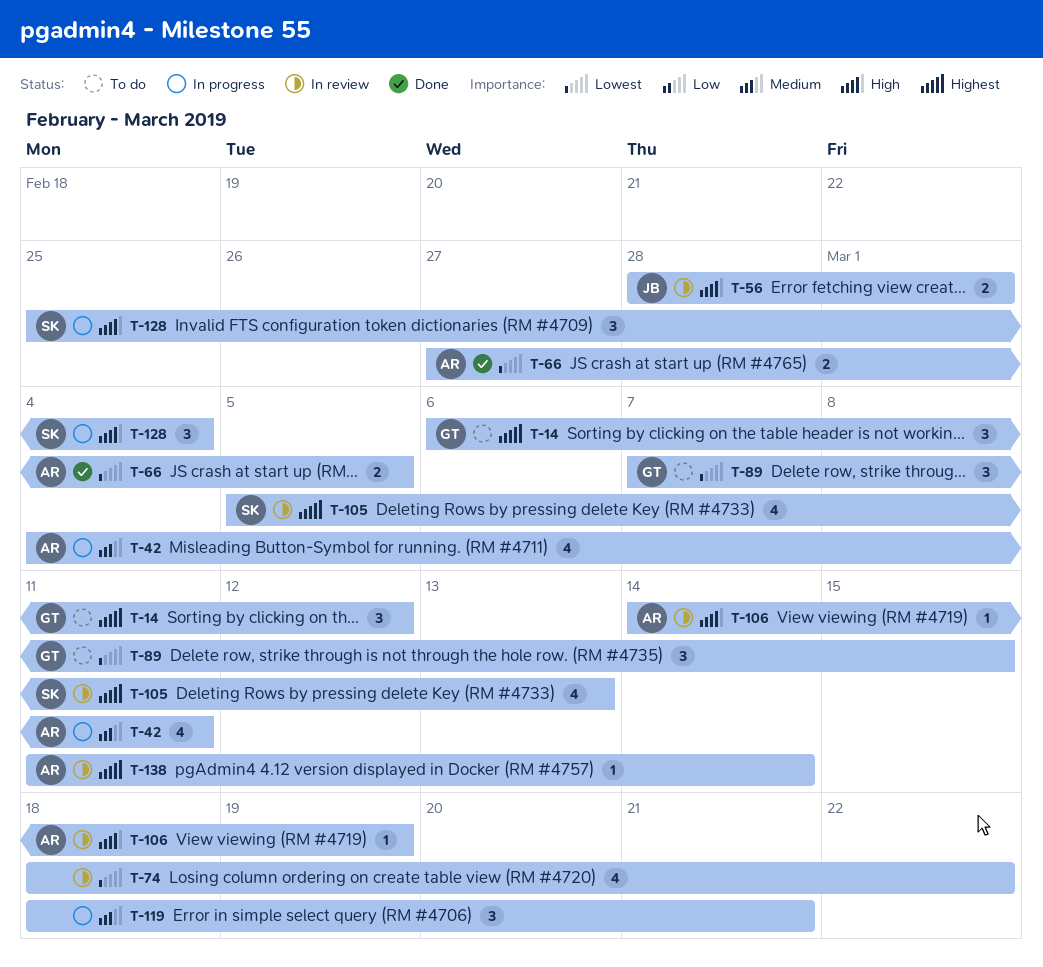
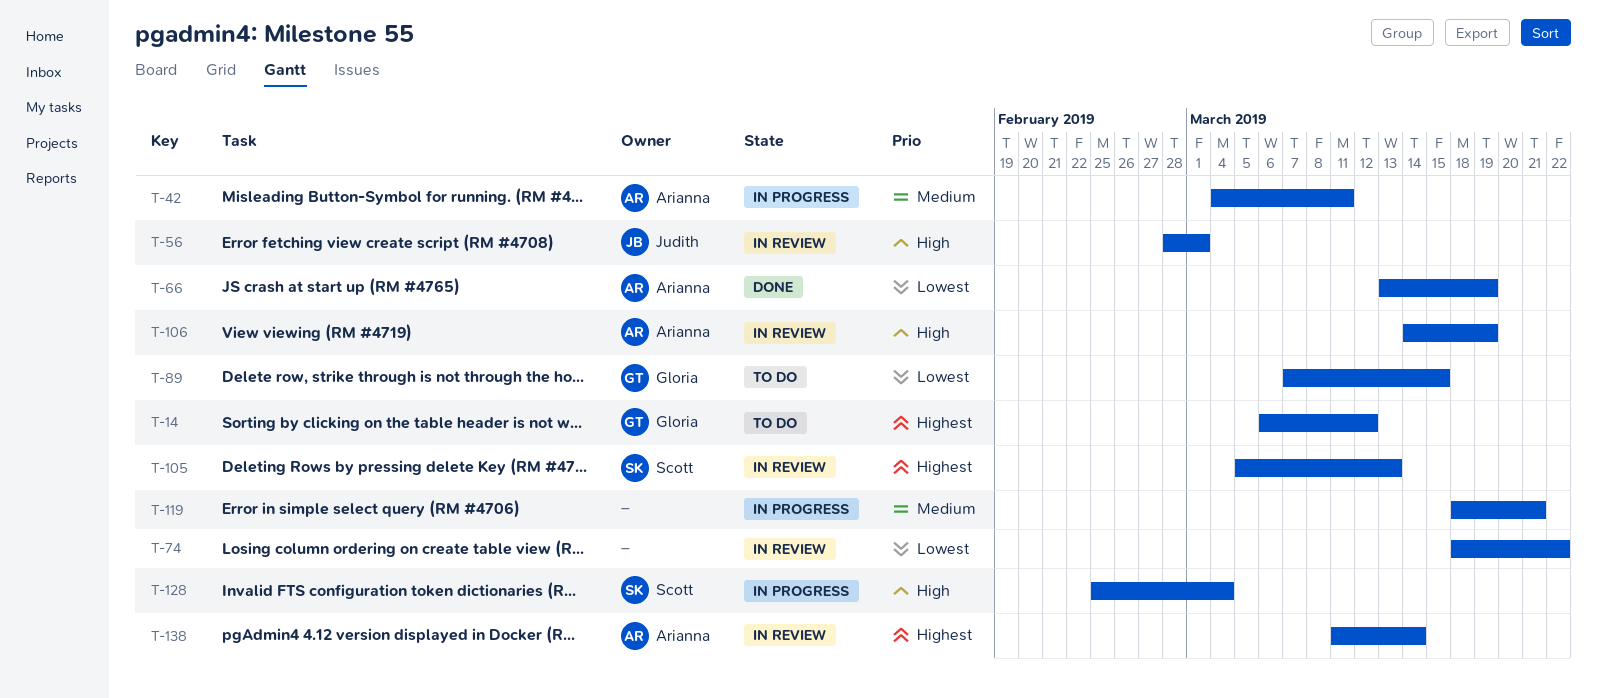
T-66, start: Feb 27 -> Mar 13
T-66, due: Mar 5 -> Mar 19

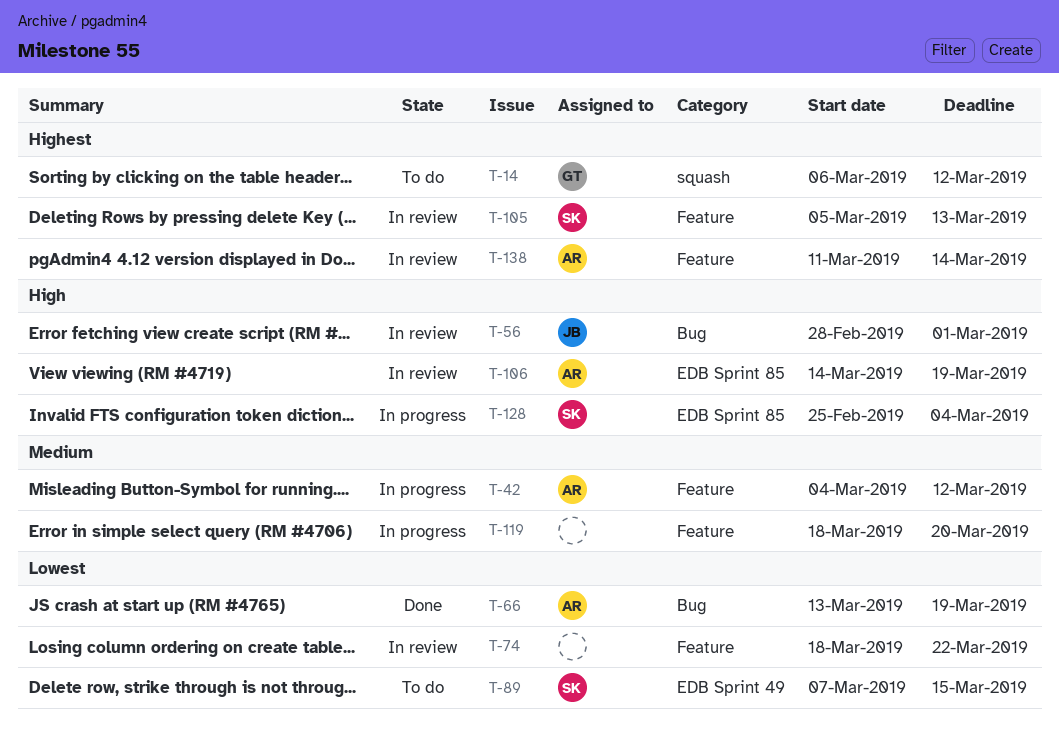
T-42, due: Mar 11 -> Mar 12
T-89, owner: Gloria -> Scott
T-119, due: Mar 21 -> Mar 20

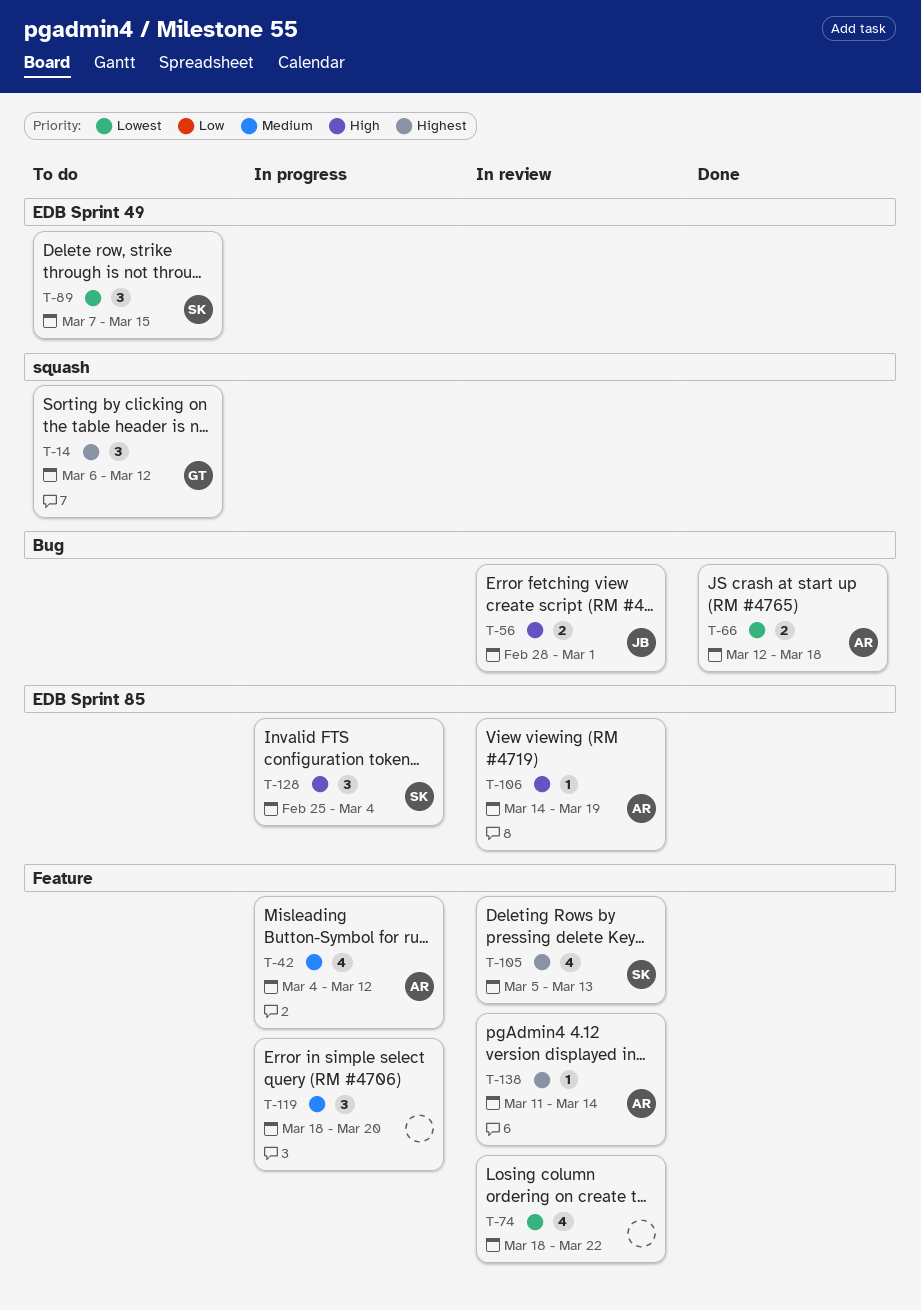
T-66, start: Mar 13 -> Mar 12
T-66, due: Mar 19 -> Mar 18

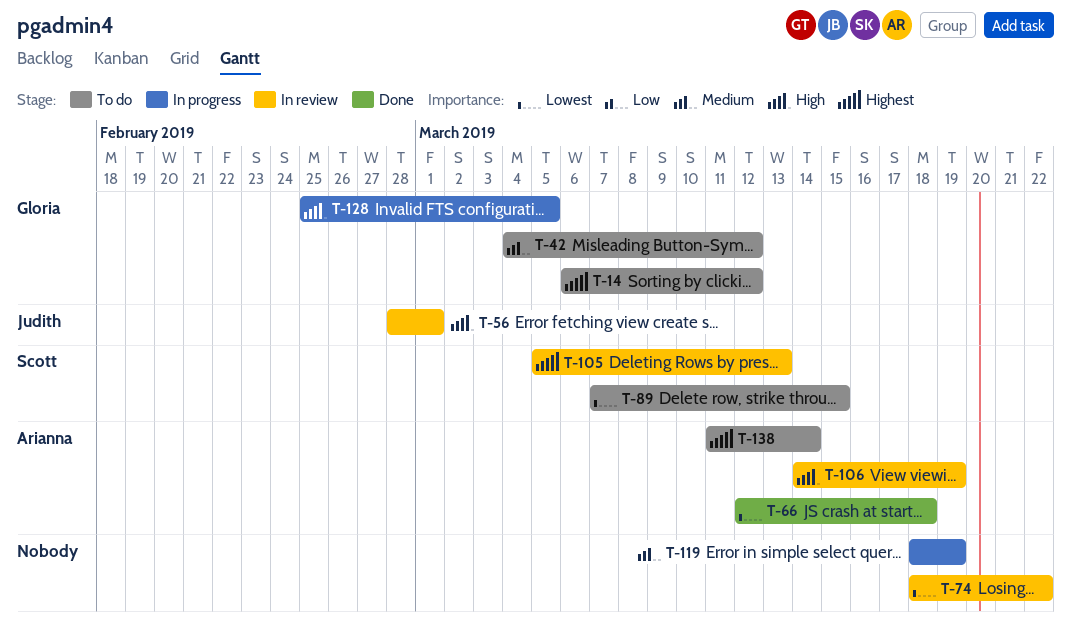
T-42, status: In progress -> To do
T-42, owner: Arianna -> Gloria
T-119, due: Mar 20 -> Mar 19
T-128, owner: Scott -> Gloria
T-128, due: Mar 4 -> Mar 5
T-138, status: In review -> To do

